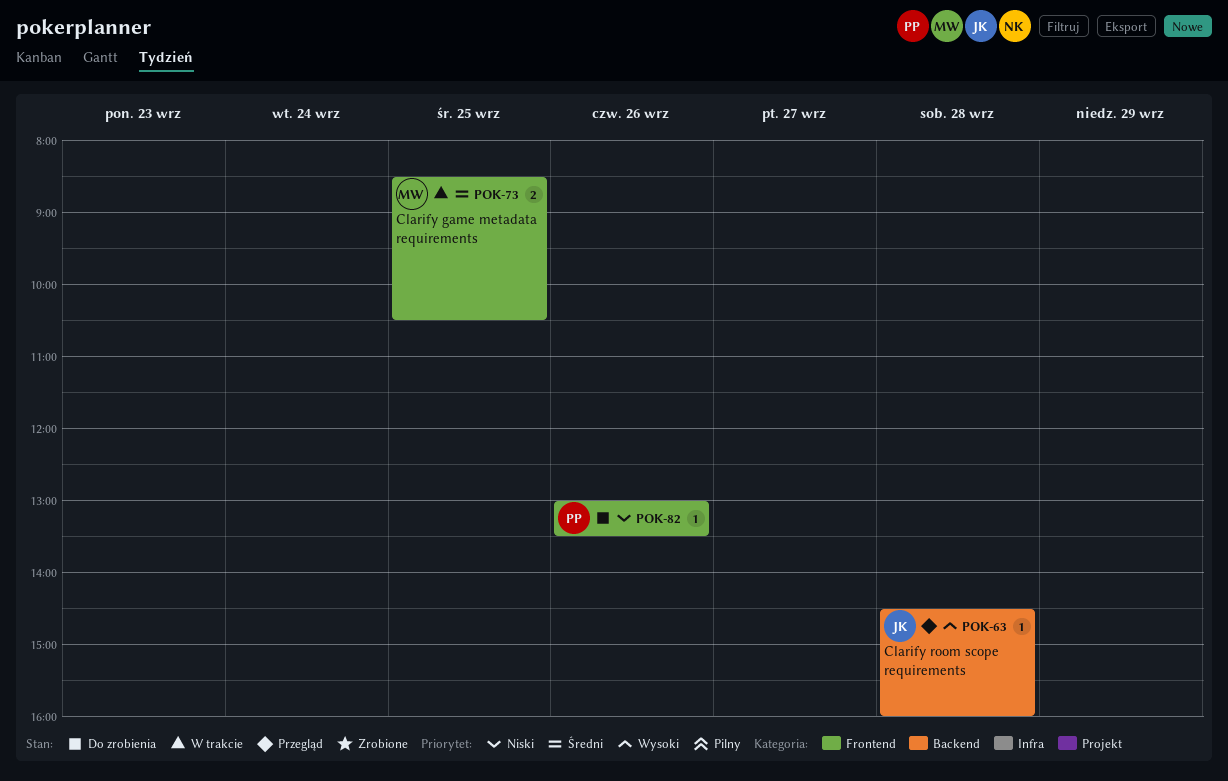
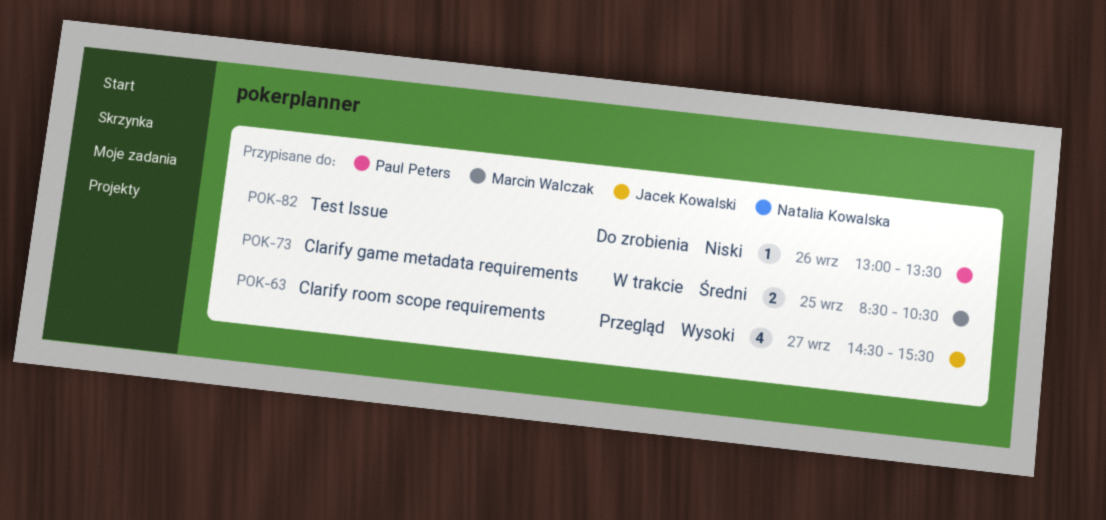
POK-63, estimate: 1 -> 4
POK-63, day: Sep 28 -> Sep 27
POK-63, ends: 16:00 -> 15:30

